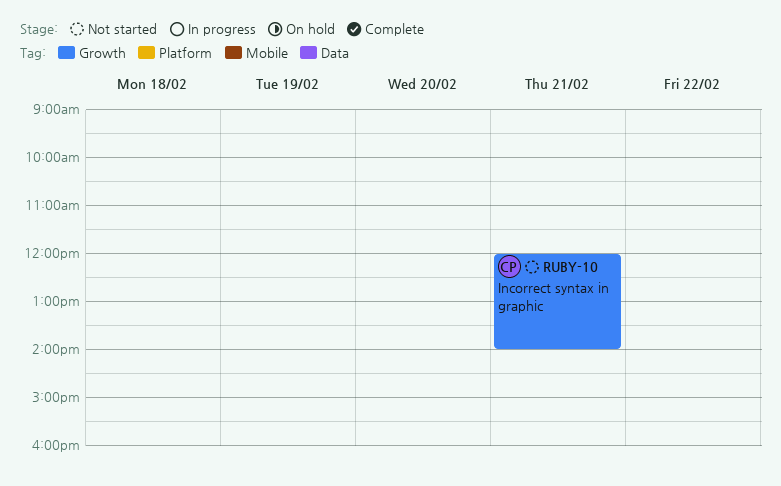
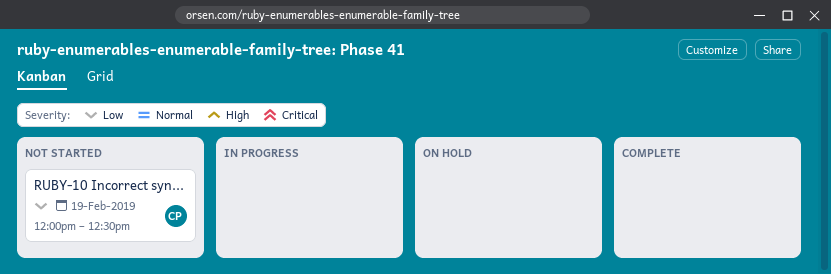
RUBY-10, day: Feb 21 -> Feb 19
RUBY-10, ends: 14:00 -> 12:30

